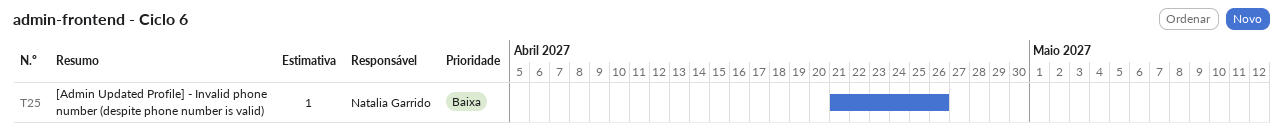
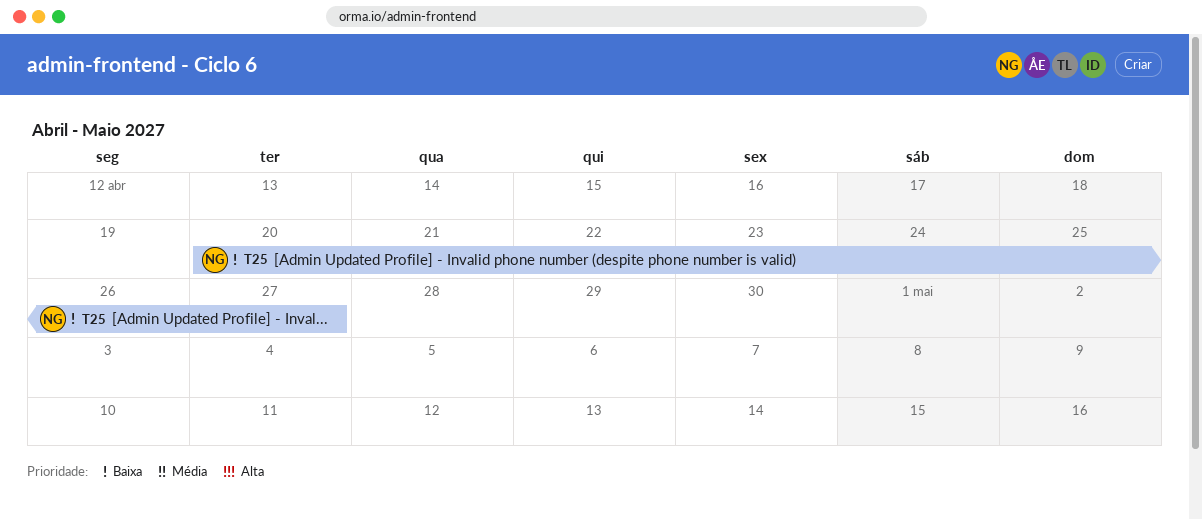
T25, start: Apr 21 -> Apr 20
T25, due: Apr 26 -> Apr 27

